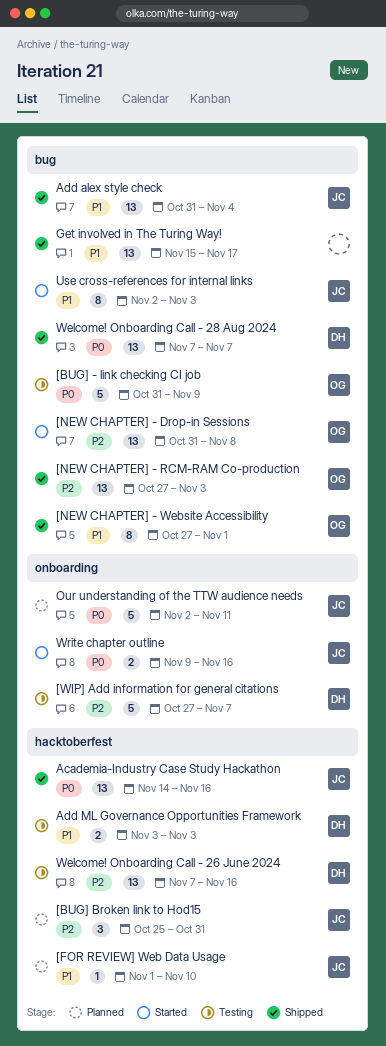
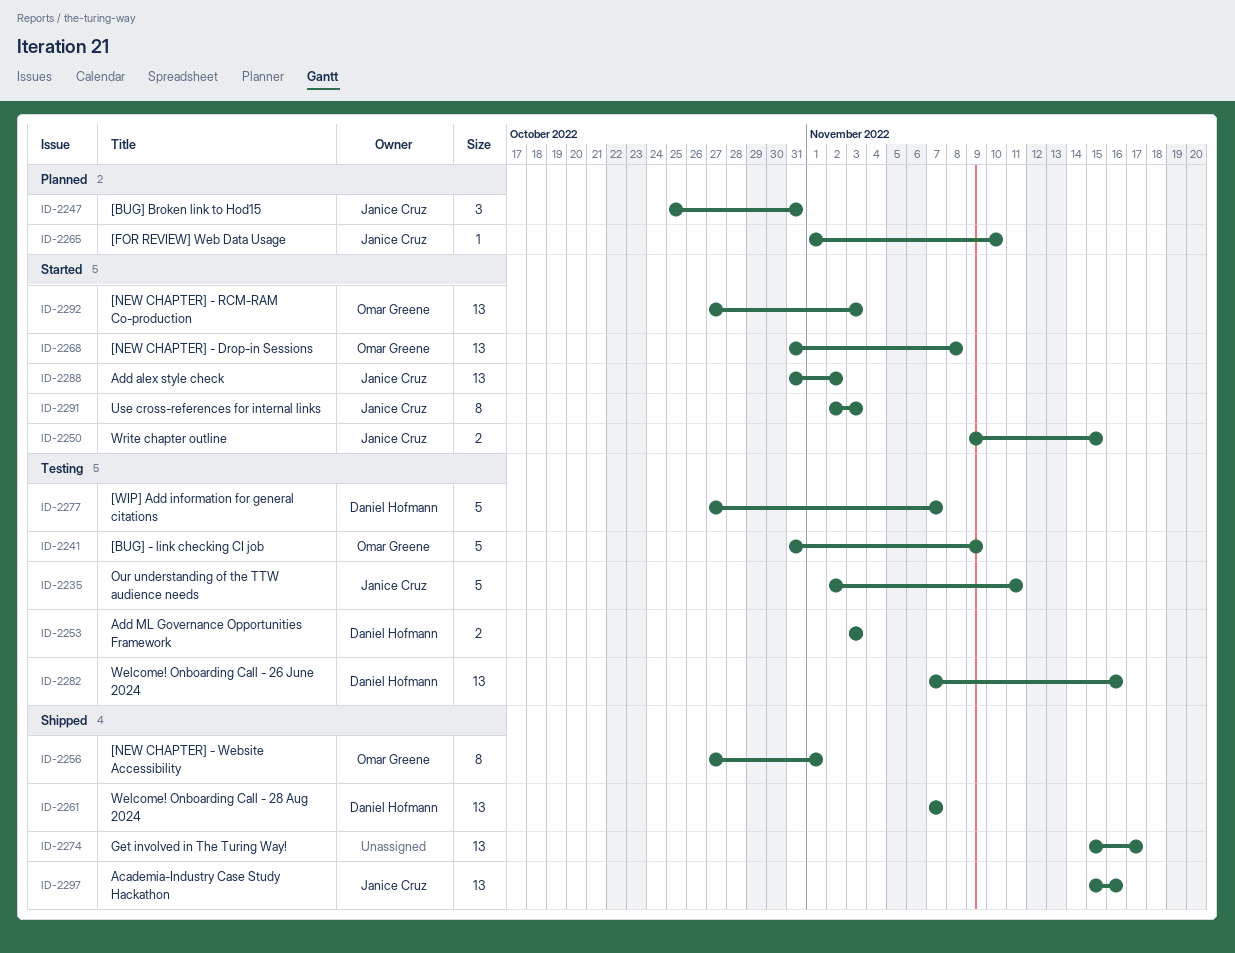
[NEW CHAPTER] - RCM-RAM Co-production, status: Shipped -> Started
Academia-Industry Case Study Hackathon, start: Nov 14 -> Nov 15
Add alex style check, status: Shipped -> Started
Add alex style check, due: Nov 4 -> Nov 2
Our understanding of the TTW audience needs, status: Planned -> Testing
Write chapter outline, due: Nov 16 -> Nov 15

